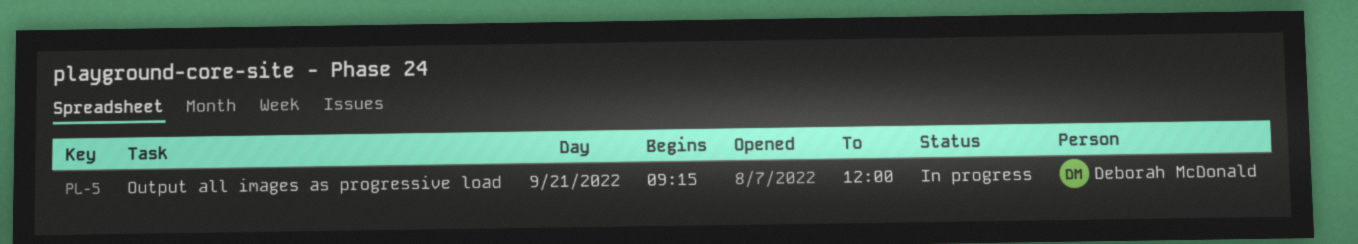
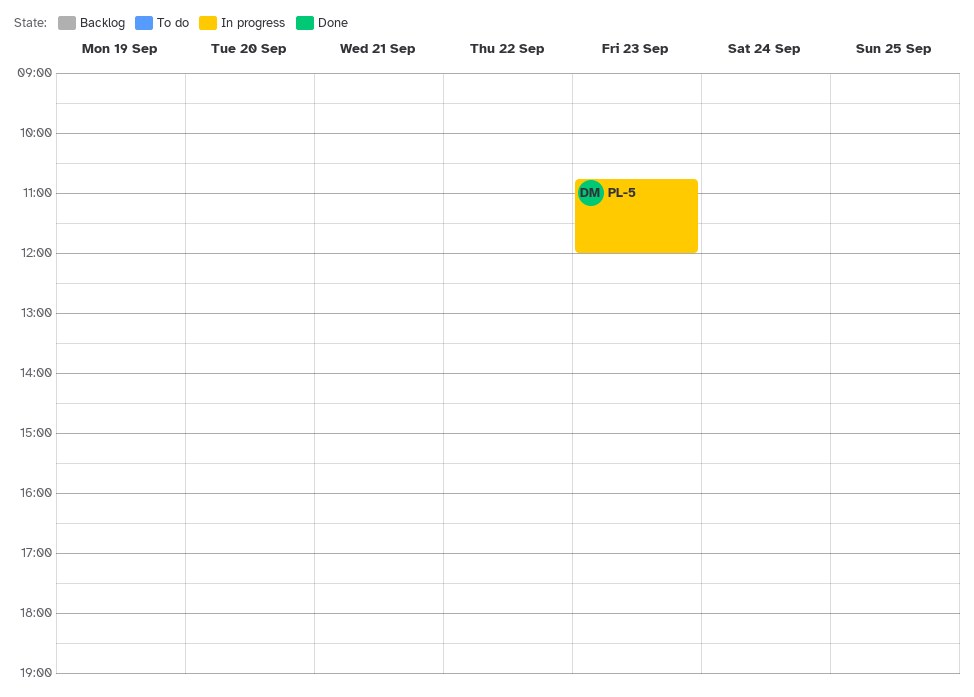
PL-5, day: Sep 21 -> Sep 23
PL-5, begins: 09:15 -> 10:45

